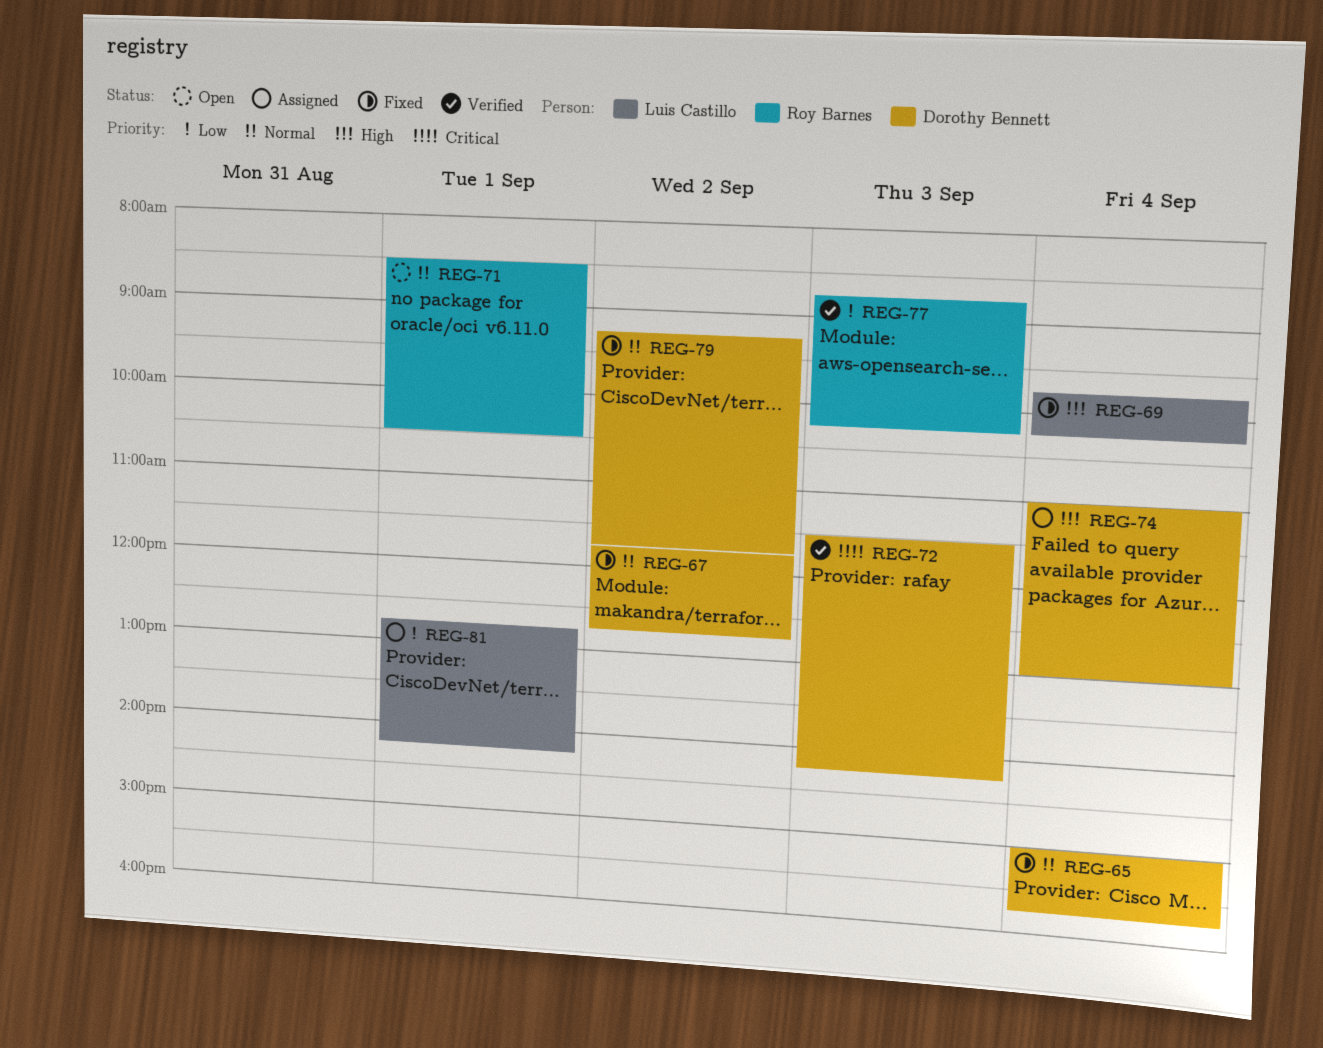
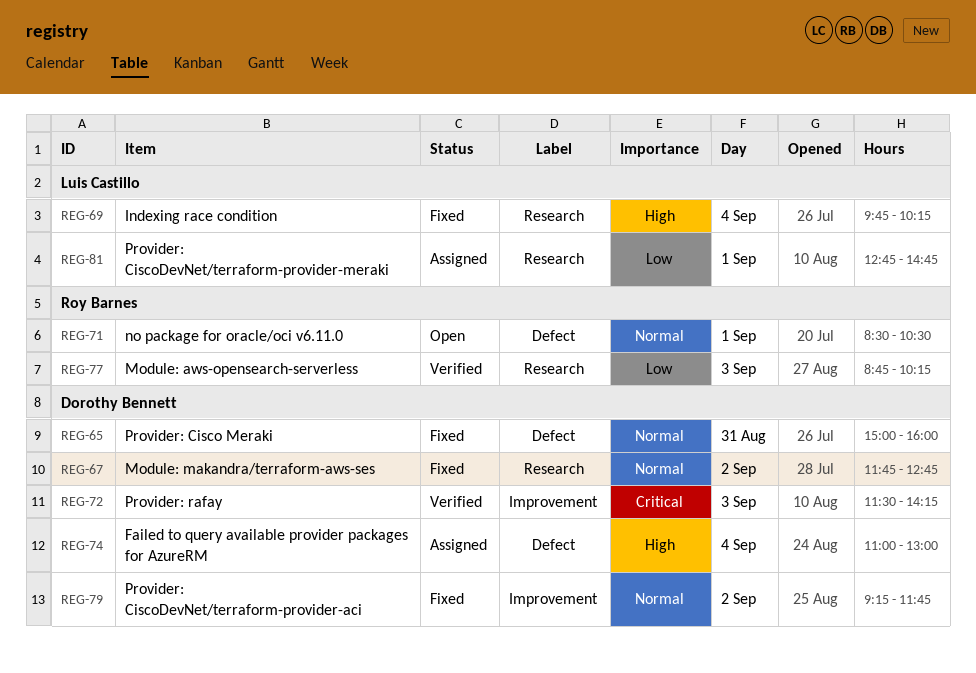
REG-65, day: Sep 4 -> Aug 31
REG-65, ends: 15:45 -> 16:00
REG-81, ends: 14:15 -> 14:45

